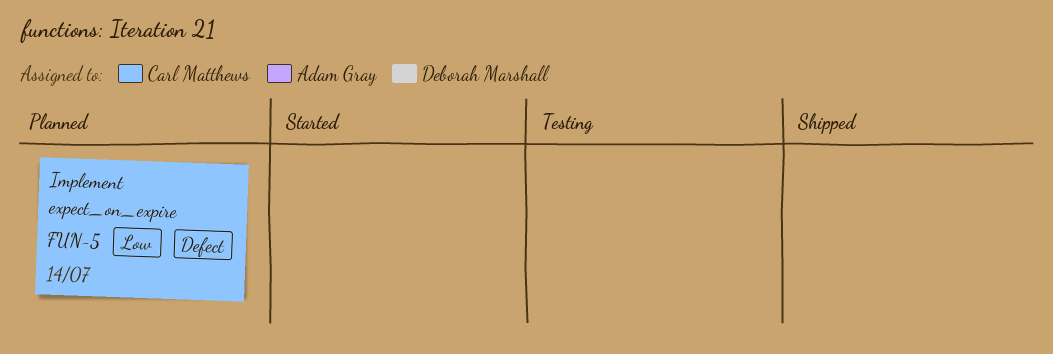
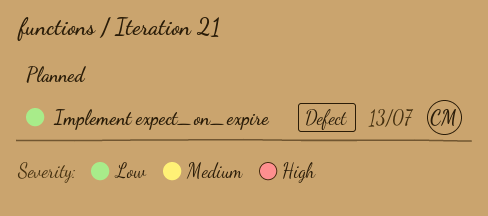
Implement expect_on_expire, due: Jul 14 -> Jul 13

